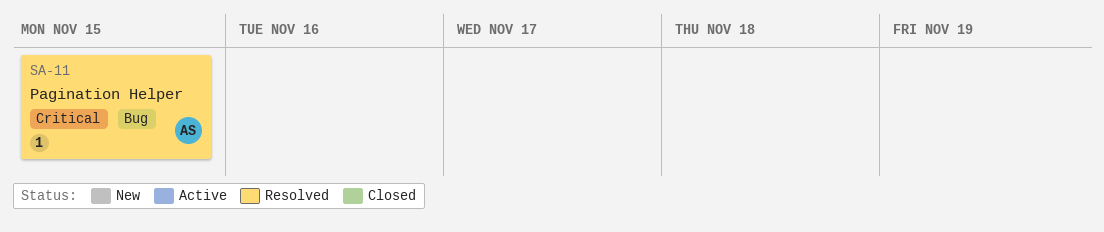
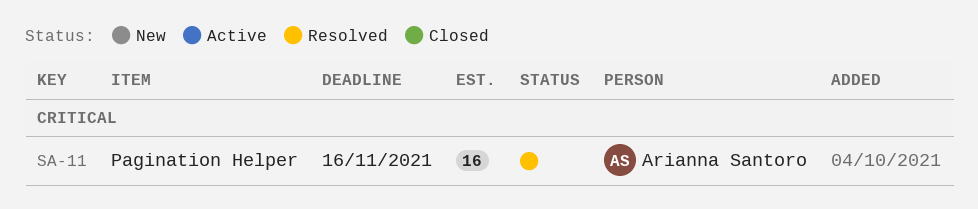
SA-11, estimate: 1 -> 16
SA-11, due: Nov 15 -> Nov 16

